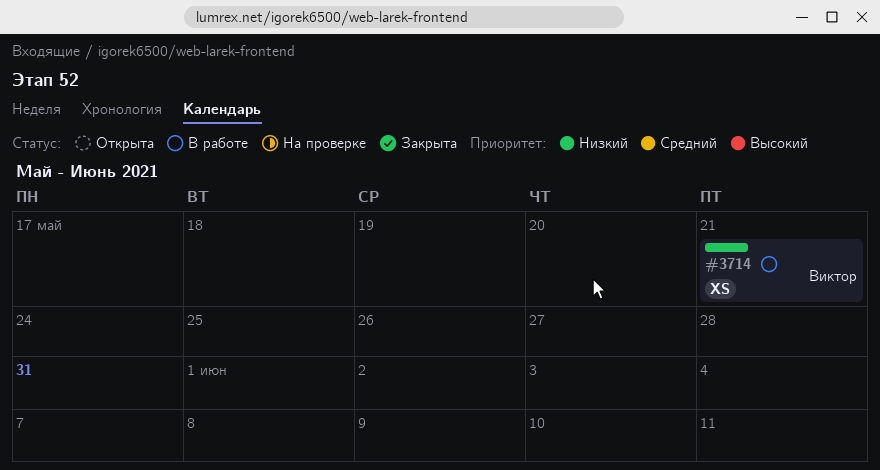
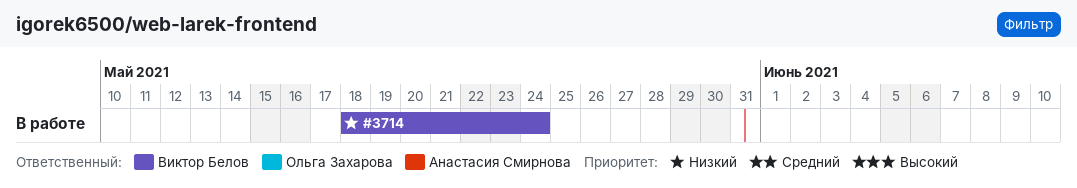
#3714, due: May 21 -> May 24

